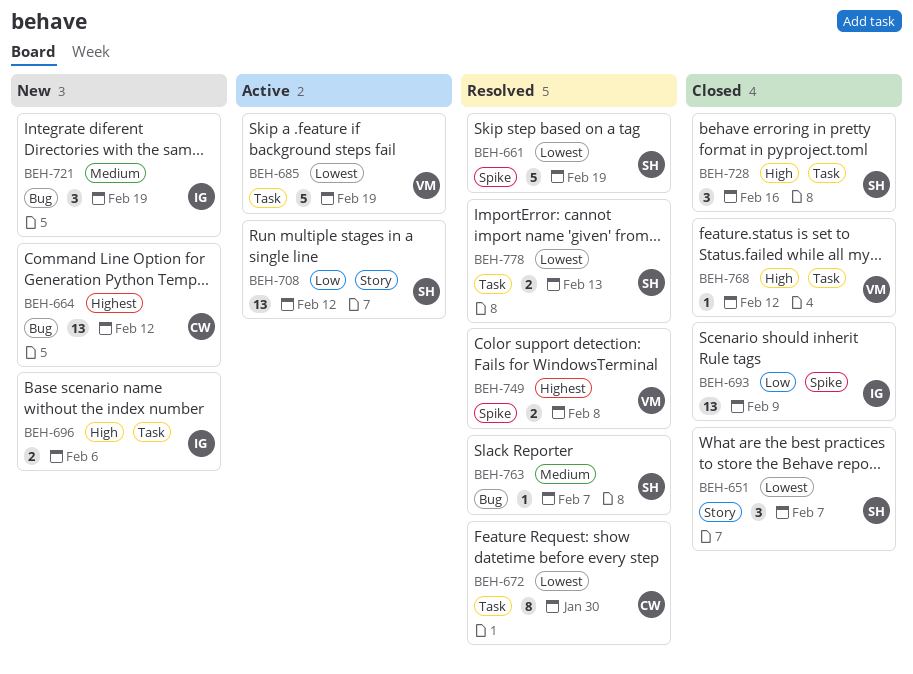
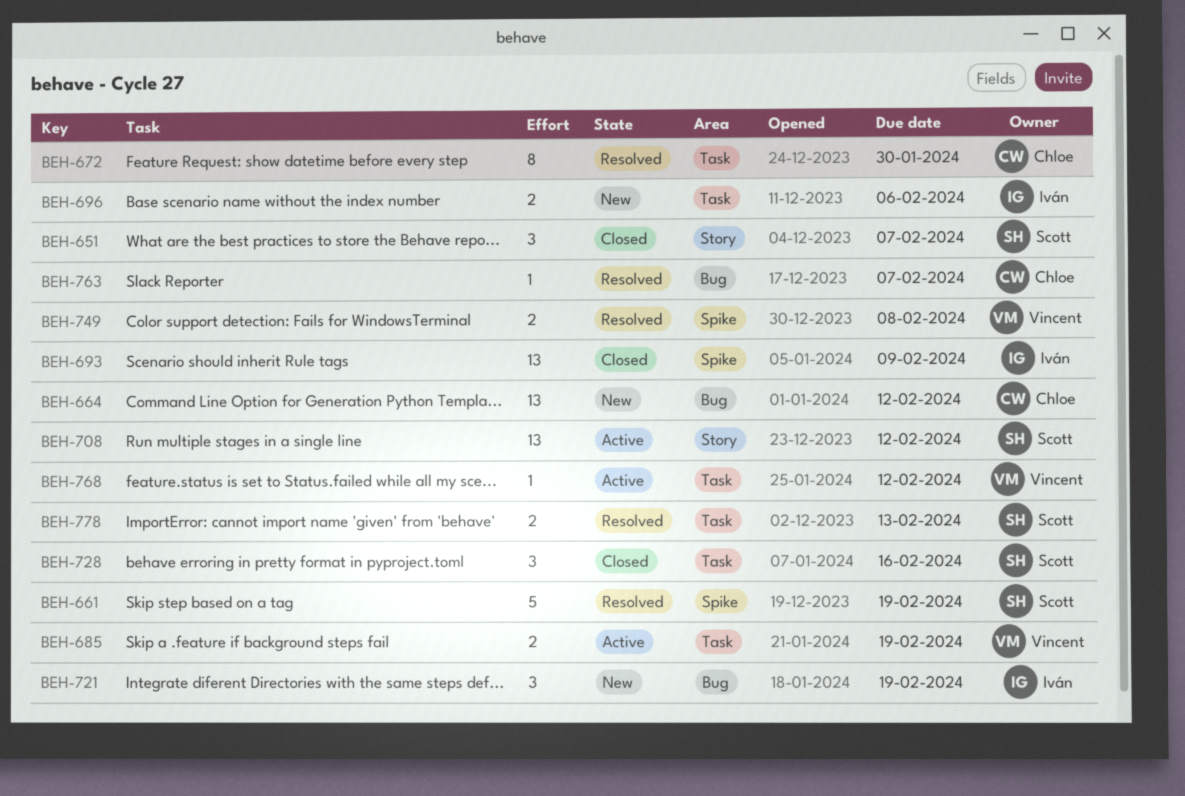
BEH-685, estimate: 5 -> 2
BEH-763, owner: Scott -> Chloe
BEH-768, status: Closed -> Active

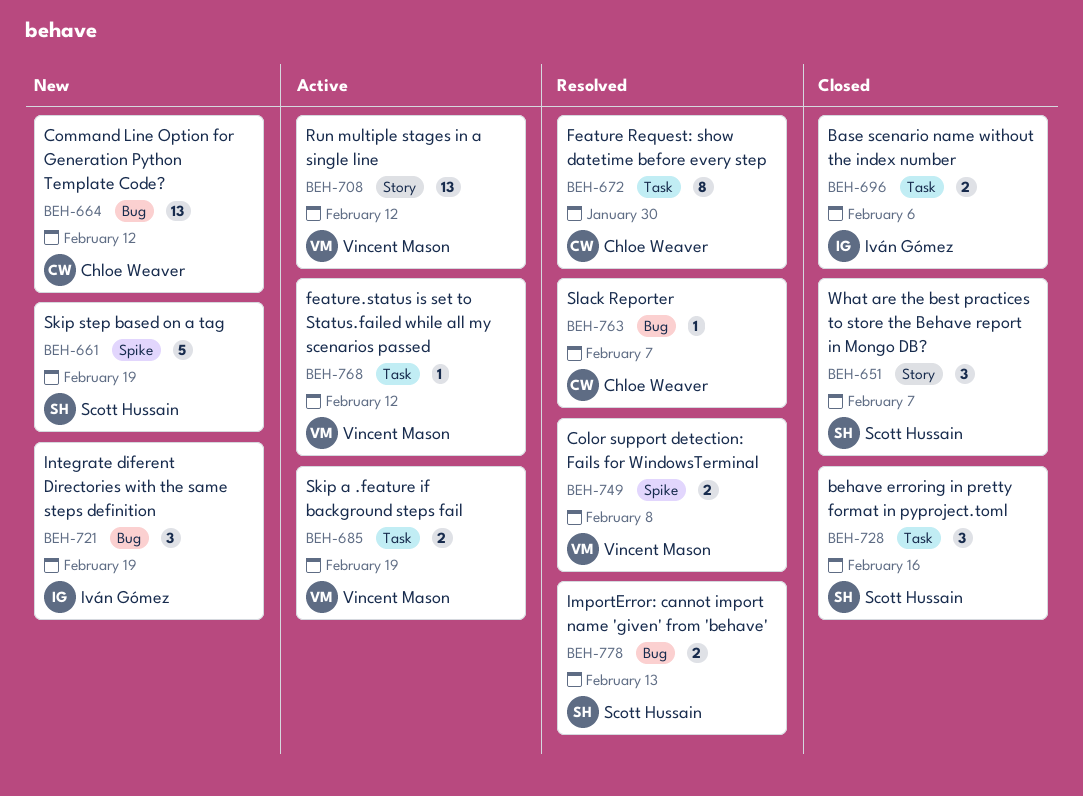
BEH-661, status: Resolved -> New
BEH-693: present -> none
BEH-696, status: New -> Closed
BEH-708, owner: Scott Hussain -> Vincent Mason
BEH-778, label: Task -> Bug

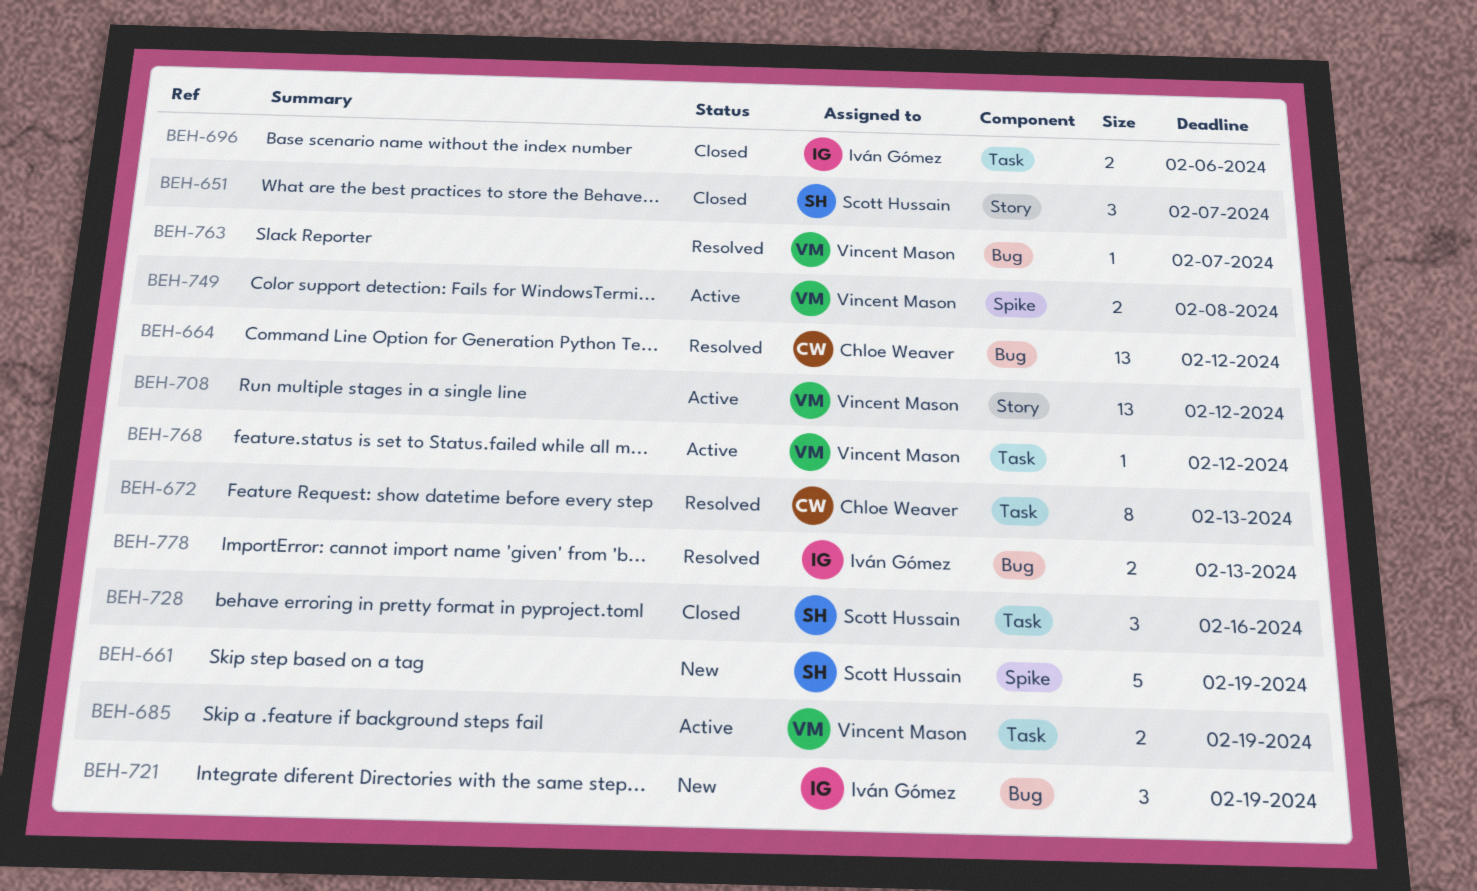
BEH-664, status: New -> Resolved
BEH-672, due: Jan 30 -> Feb 13
BEH-749, status: Resolved -> Active
BEH-763, owner: Chloe Weaver -> Vincent Mason
BEH-778, owner: Scott Hussain -> Iván Gómez

